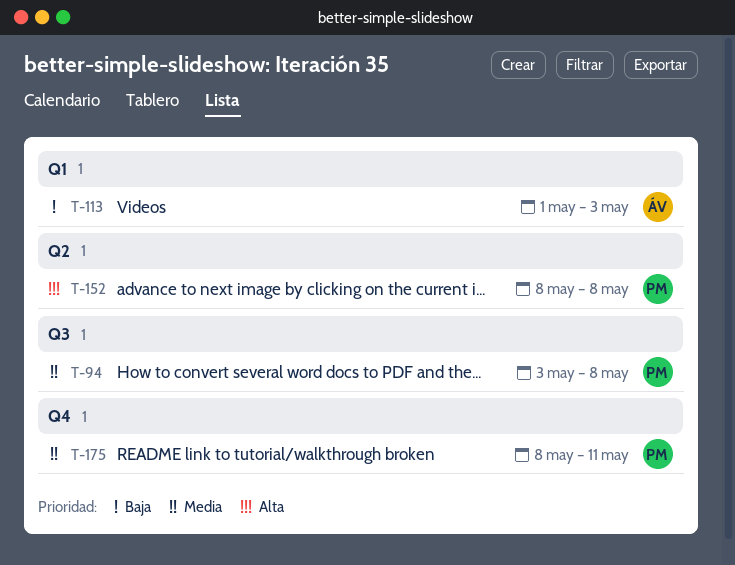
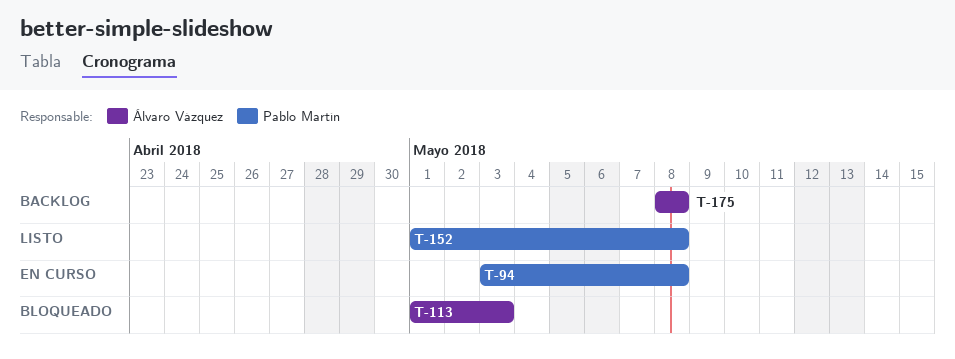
T-152, start: May 8 -> May 1
T-175, owner: Pablo Martín -> Álvaro Vázquez
T-175, due: May 11 -> May 8

